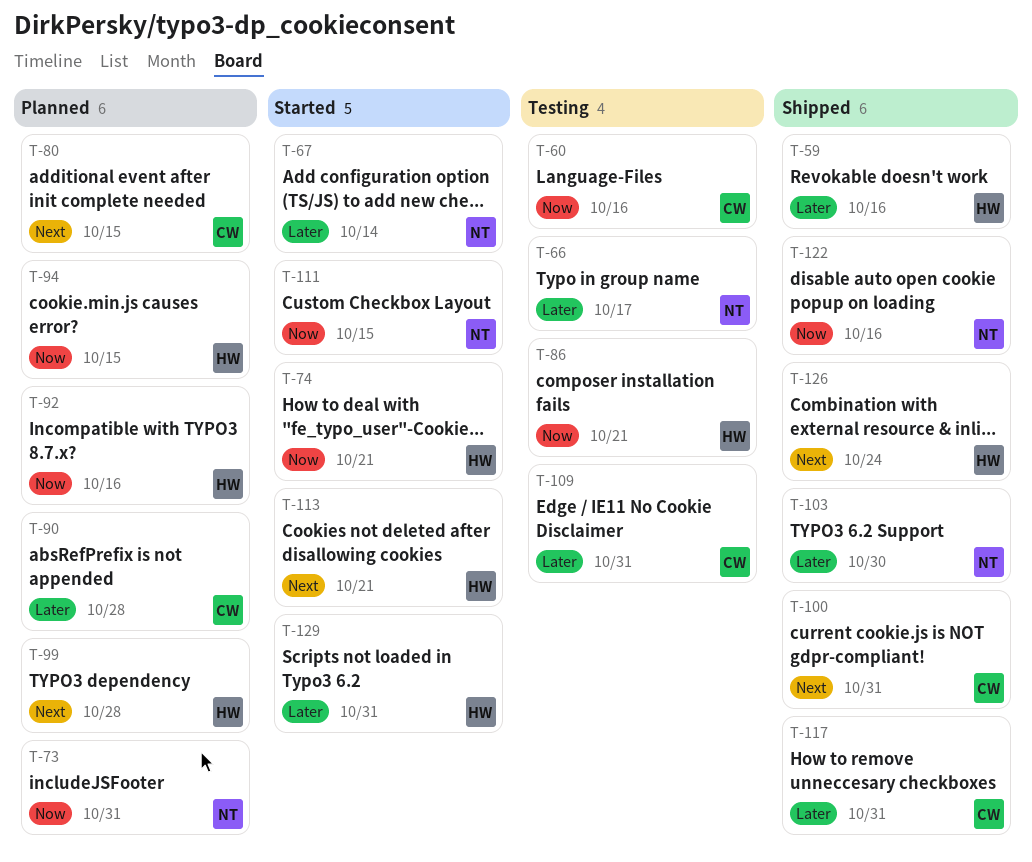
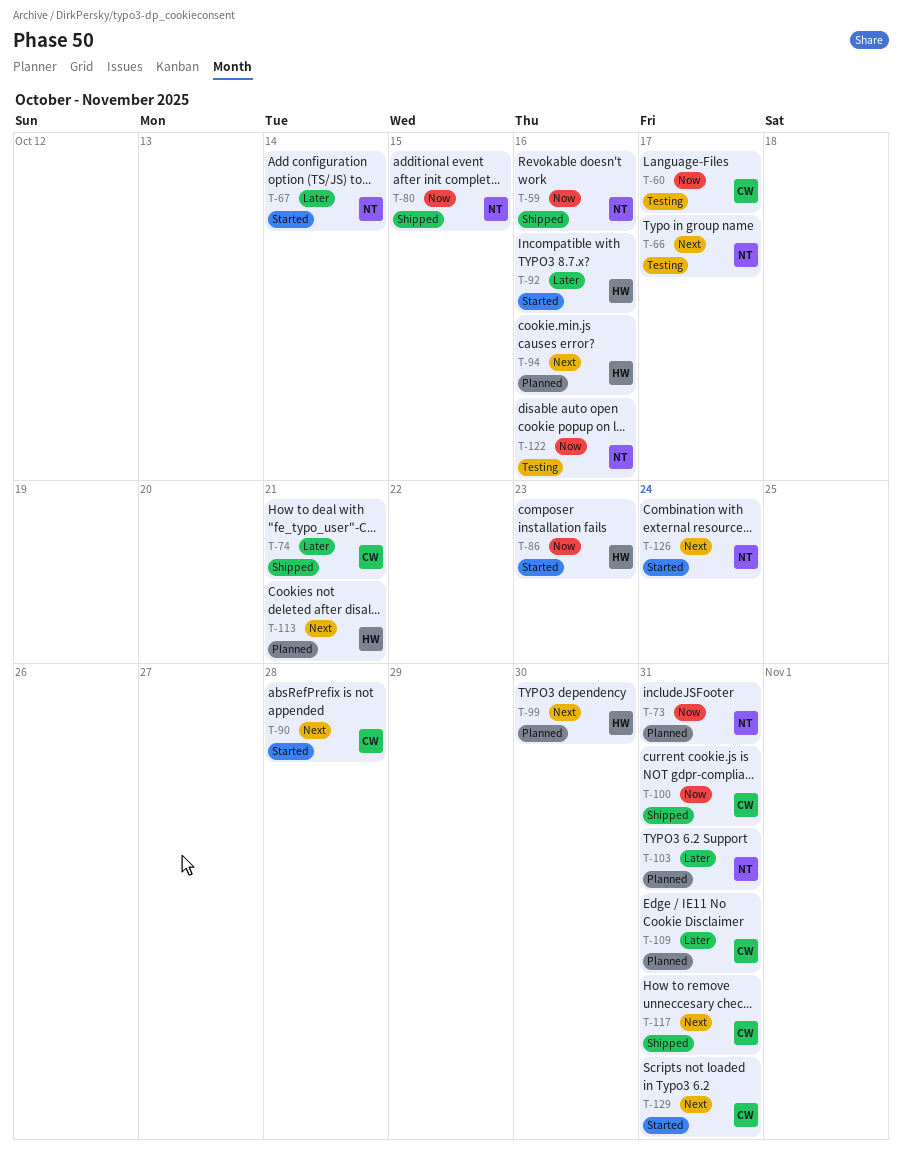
T-59, owner: HW -> NT
T-59, priority: Later -> Now
T-60, due: Oct 16 -> Oct 17
T-66, priority: Later -> Next
T-74, status: Started -> Shipped
T-74, owner: HW -> CW
T-74, priority: Now -> Later
T-80, status: Planned -> Shipped
T-80, owner: CW -> NT
T-80, priority: Next -> Now
T-86, status: Testing -> Started
T-86, due: Oct 21 -> Oct 23
T-90, status: Planned -> Started
T-90, priority: Later -> Next
T-92, status: Planned -> Started
T-92, priority: Now -> Later
T-94, priority: Now -> Next
T-94, due: Oct 15 -> Oct 16
T-99, due: Oct 28 -> Oct 30
T-100, priority: Next -> Now
T-103, status: Shipped -> Planned
T-103, due: Oct 30 -> Oct 31
T-109, status: Testing -> Planned
T-111: present -> none
T-113, status: Started -> Planned
T-117, priority: Later -> Next
T-122, status: Shipped -> Testing
T-126, status: Shipped -> Started
T-126, owner: HW -> NT
T-129, owner: HW -> CW
T-129, priority: Later -> Next

